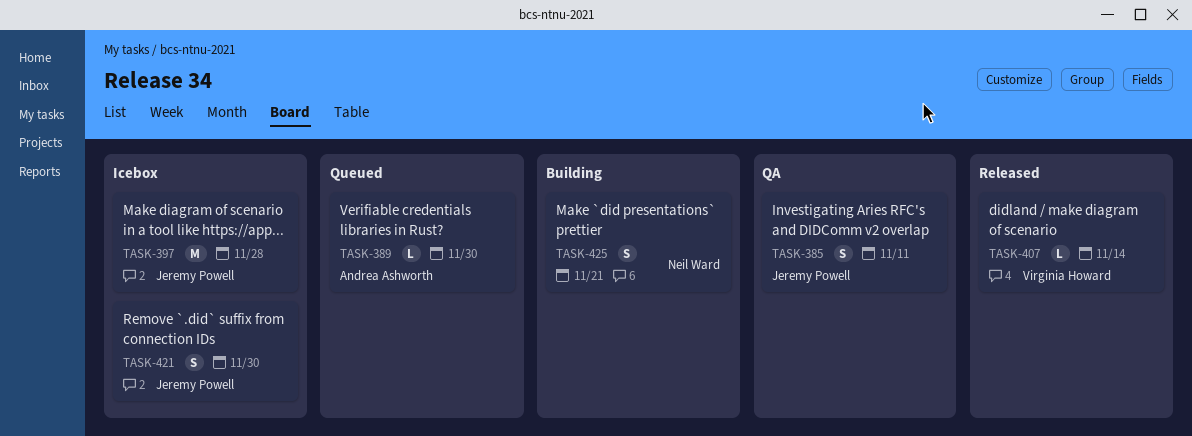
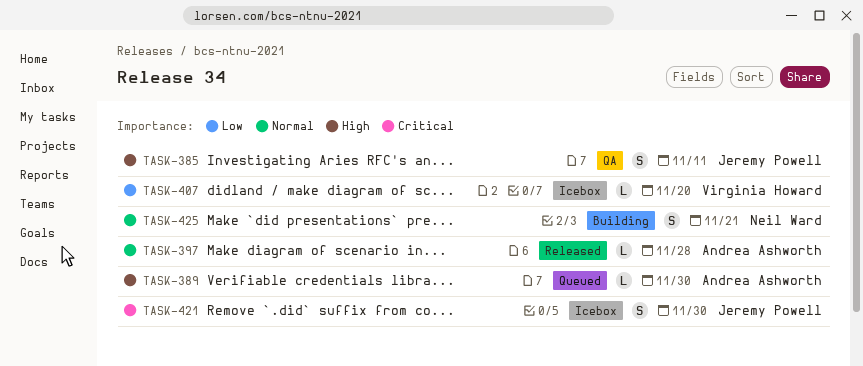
TASK-397, status: Icebox -> Released
TASK-397, owner: Jeremy Powell -> Andrea Ashworth
TASK-397, estimate: M -> L
TASK-407, status: Released -> Icebox
TASK-407, due: Nov 14 -> Nov 20

